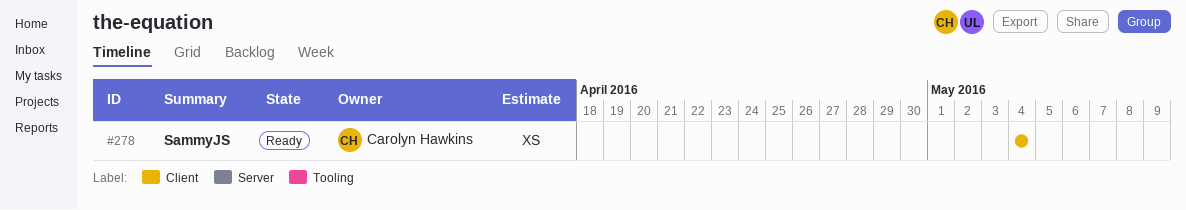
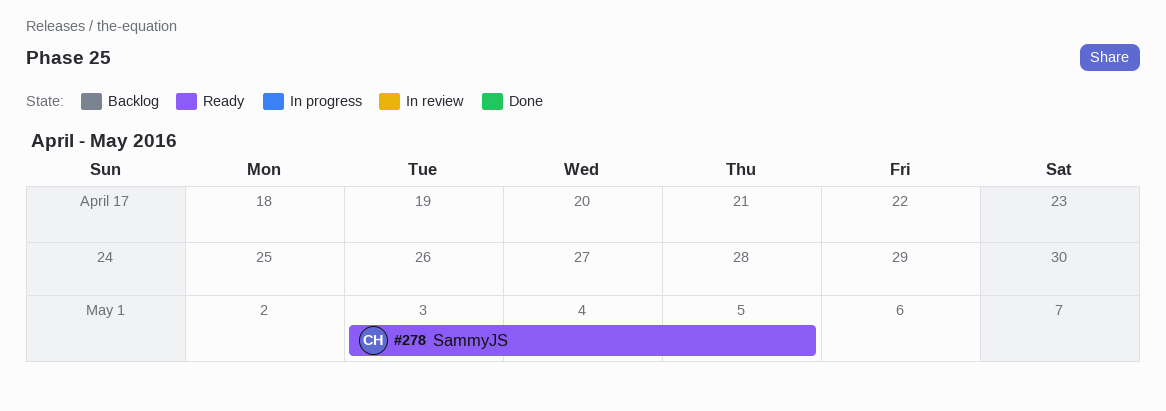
#278, start: May 4 -> May 3
#278, due: May 4 -> May 5

